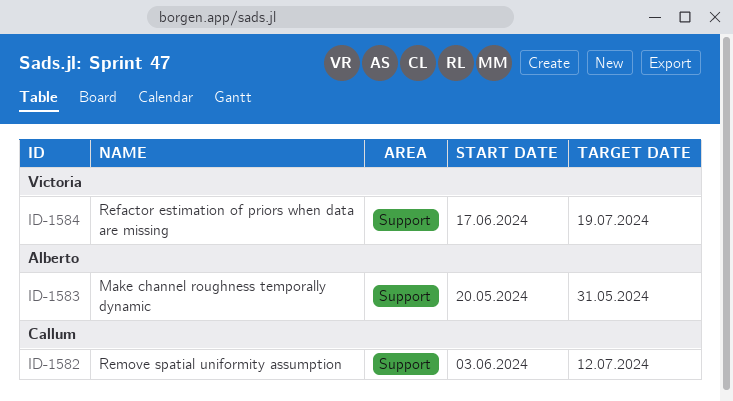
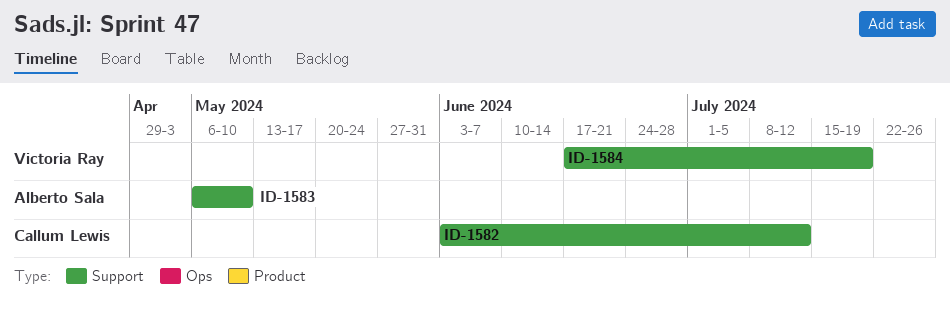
ID-1583, start: May 20 -> May 6
ID-1583, due: May 31 -> May 10

